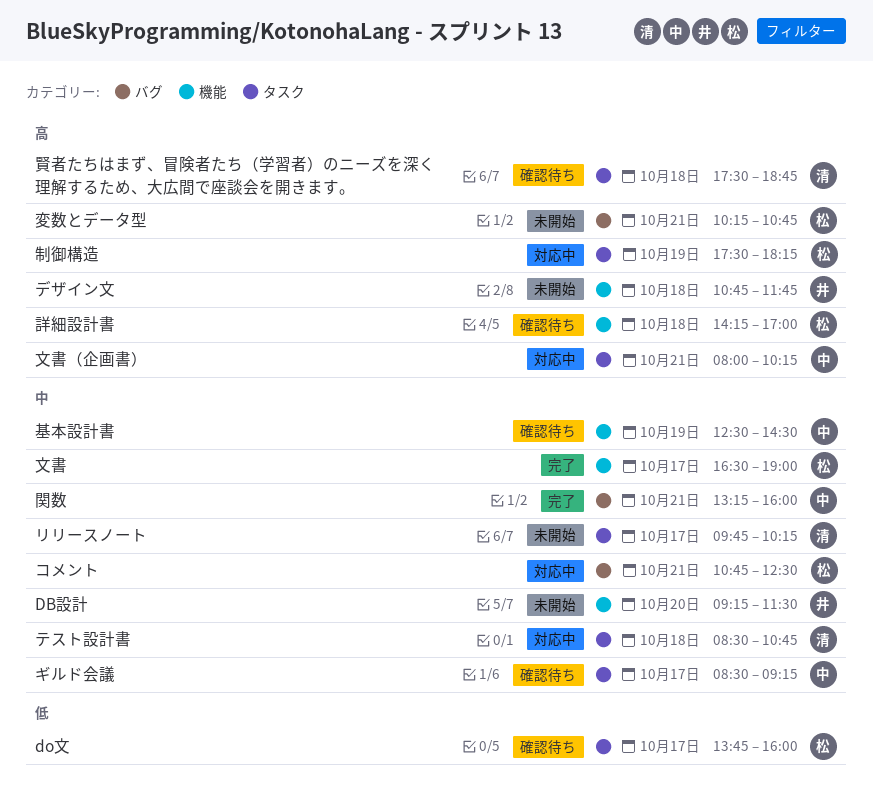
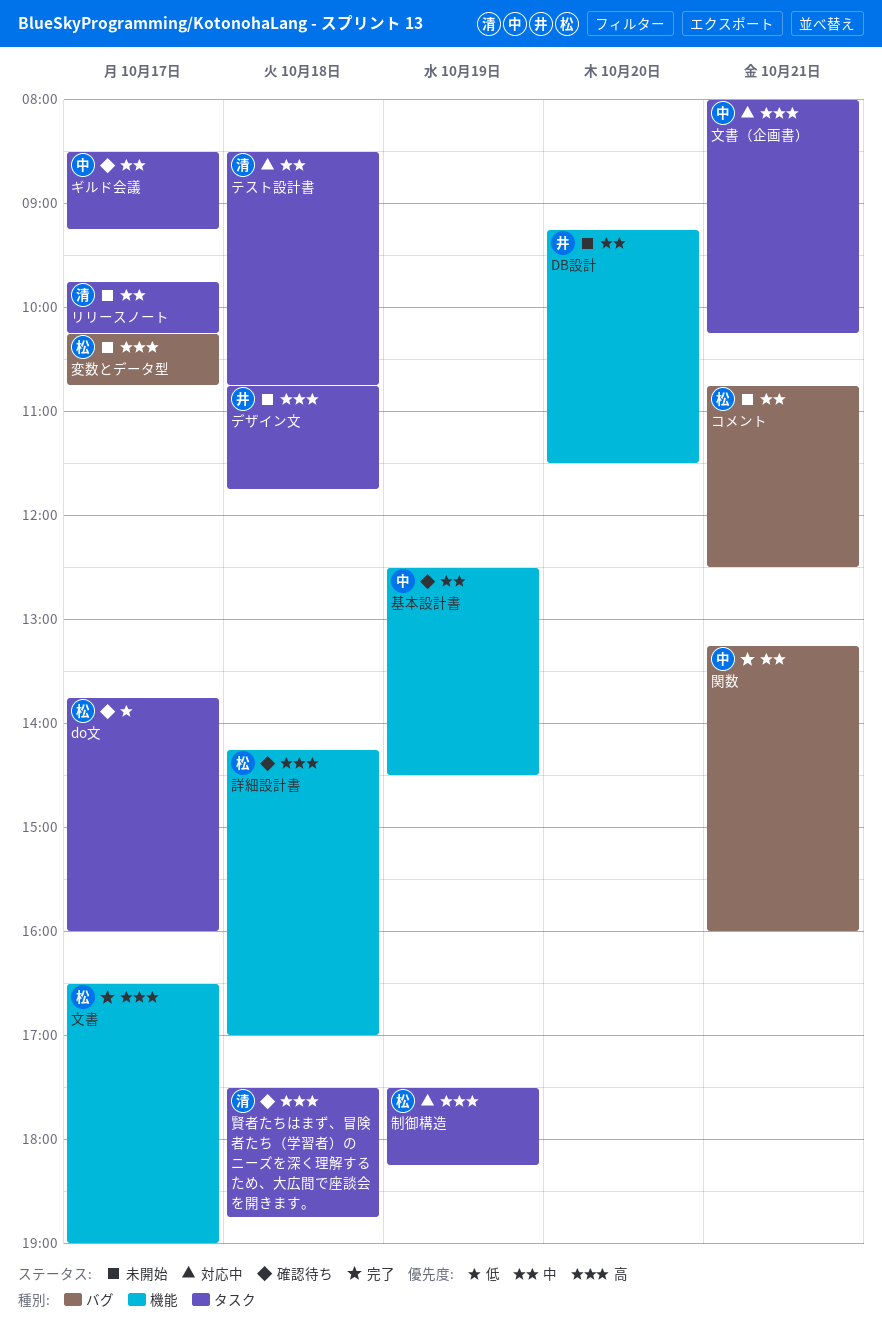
コメント, status: 対応中 -> 未開始
デザイン文, label: 機能 -> タスク
変数とデータ型, day: Oct 21 -> Oct 17
文書, priority: 中 -> 高

